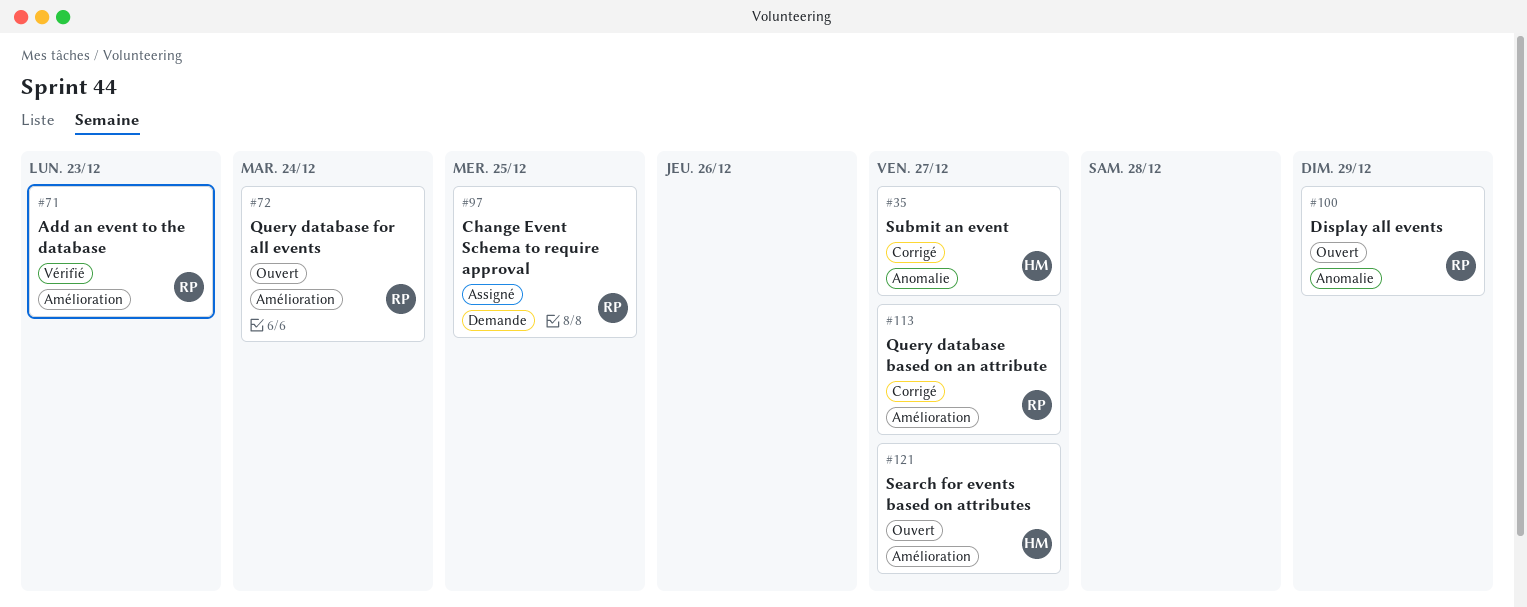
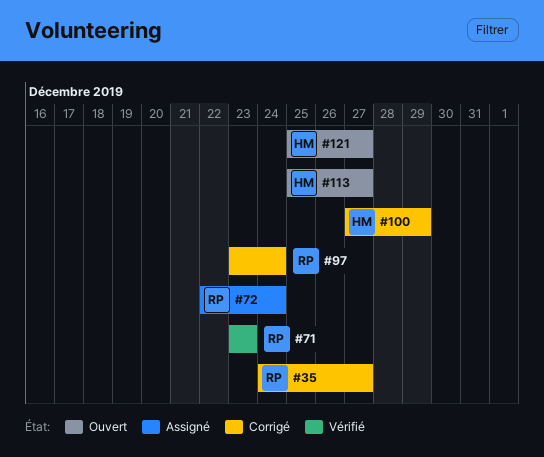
#35, owner: HM -> RP
#72, status: Ouvert -> Assigné
#97, status: Assigné -> Corrigé
#97, due: Dec 25 -> Dec 24
#100, status: Ouvert -> Corrigé
#100, owner: RP -> HM
#113, status: Corrigé -> Ouvert
#113, owner: RP -> HM

